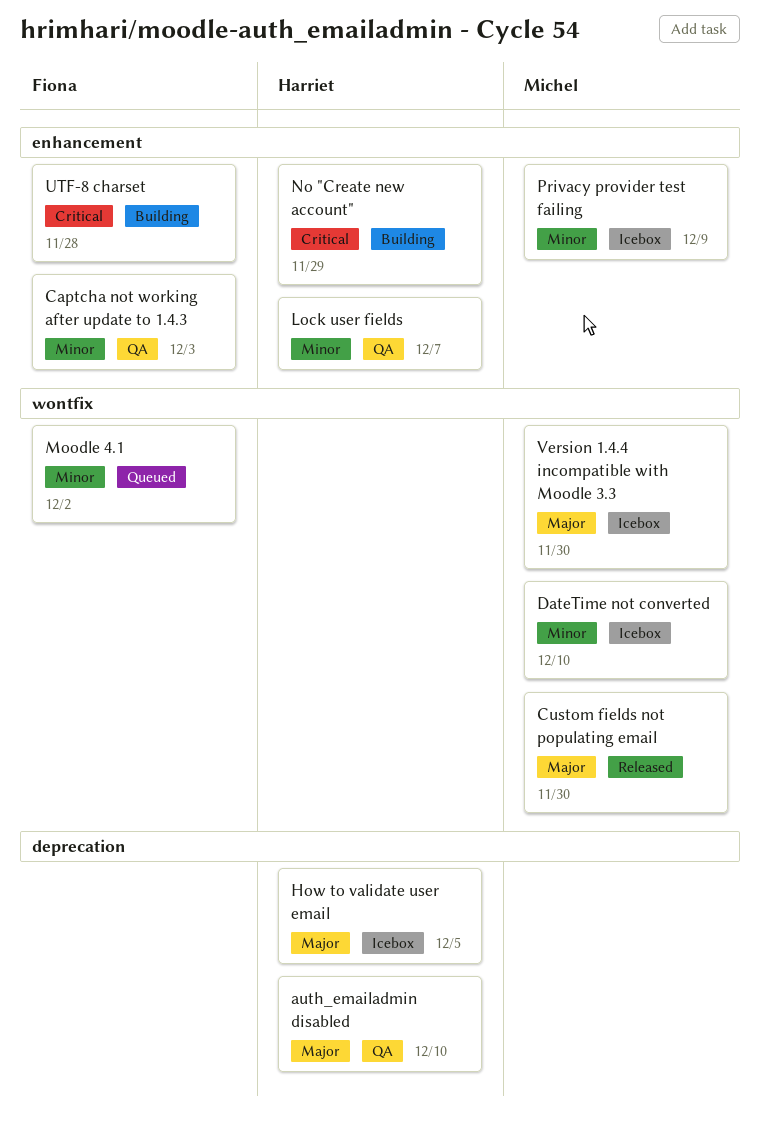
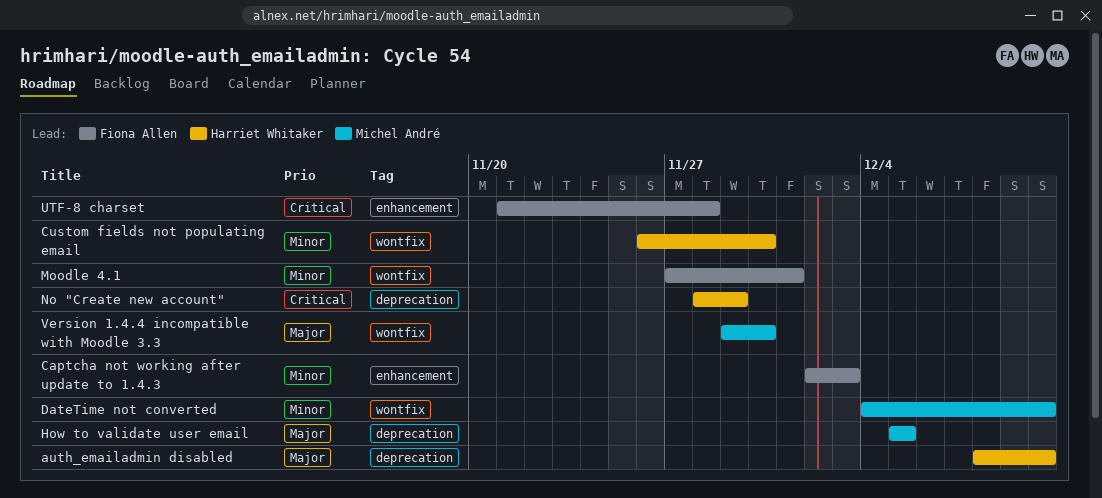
Custom fields not populating email, owner: Michel André -> Harriet Whitaker
Custom fields not populating email, priority: Major -> Minor
How to validate user email, owner: Harriet Whitaker -> Michel André
Lock user fields: present -> none
Moodle 4.1, due: Dec 2 -> Dec 1
No "Create new account", label: enhancement -> deprecation
Privacy provider test failing: present -> none

